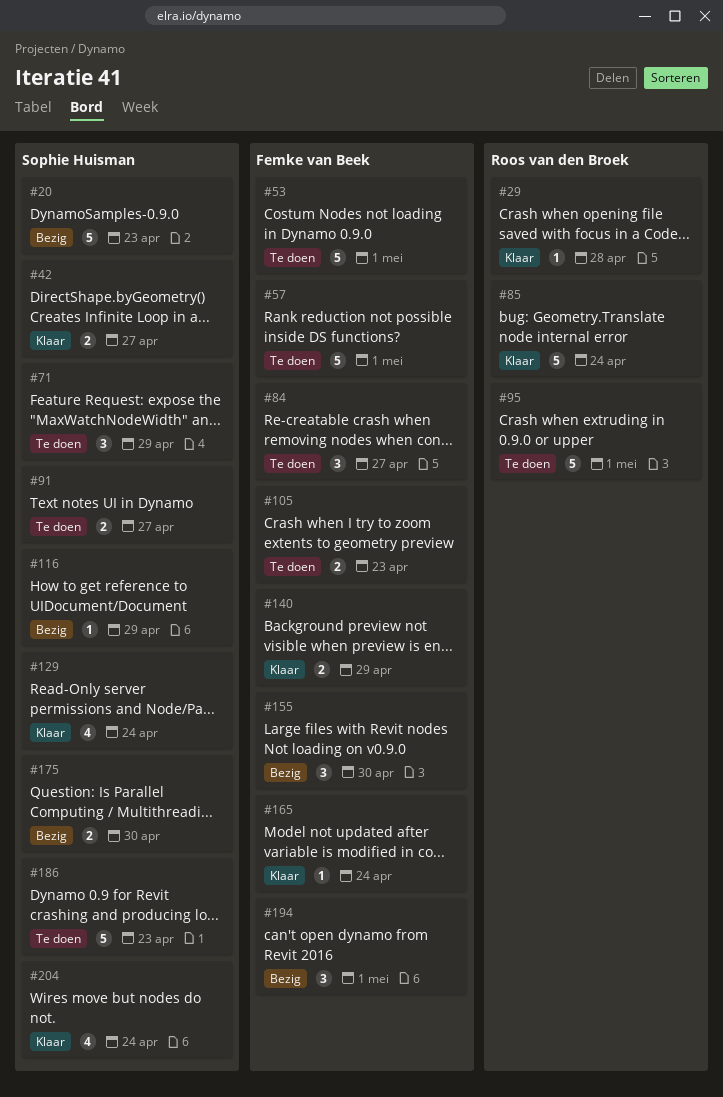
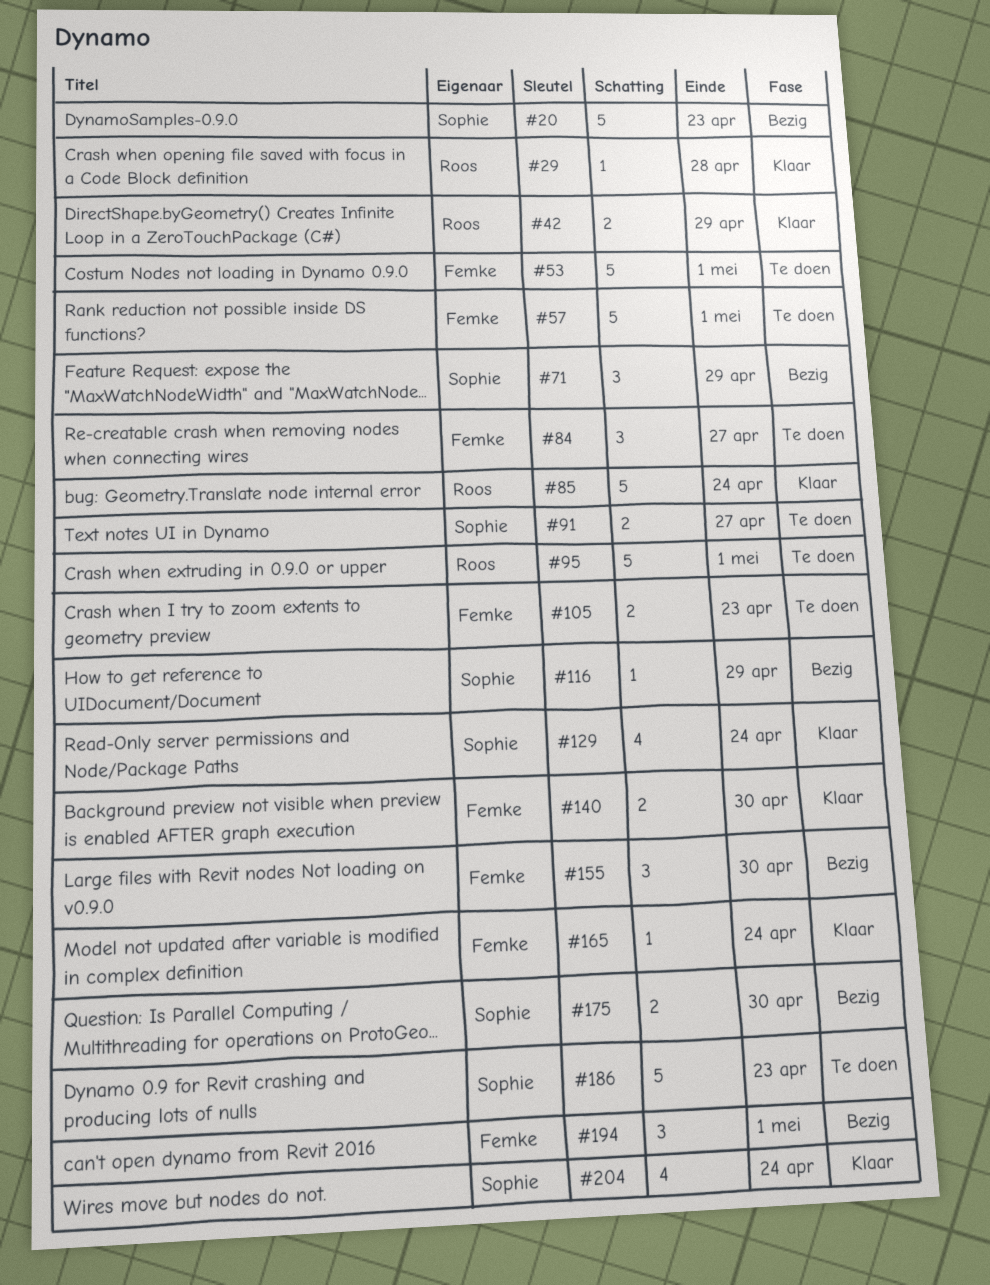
#42, owner: Sophie Huisman -> Roos van den Broek
#42, due: Apr 27 -> Apr 29
#71, status: Te doen -> Bezig
#140, due: Apr 29 -> Apr 30

